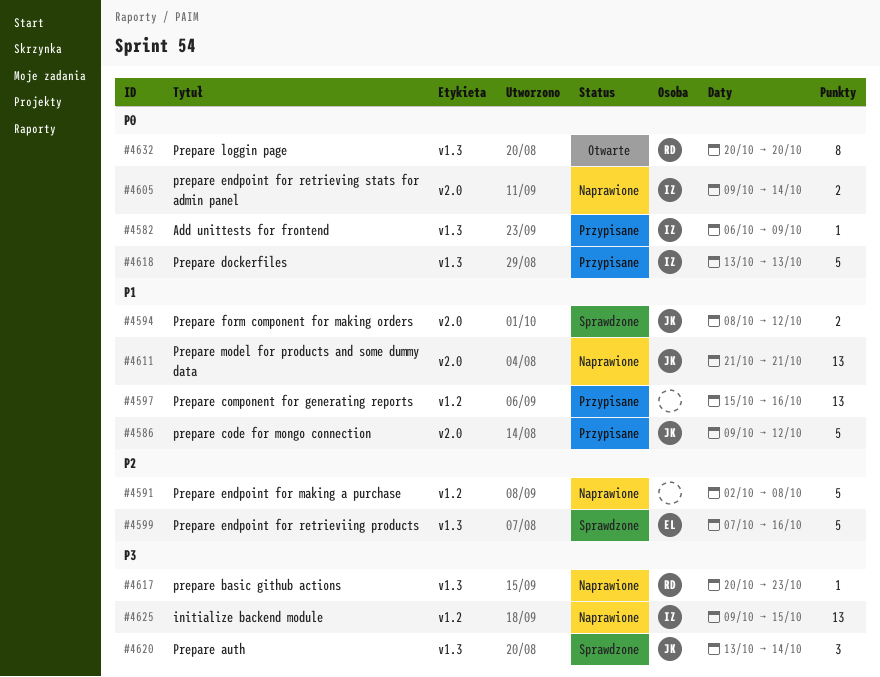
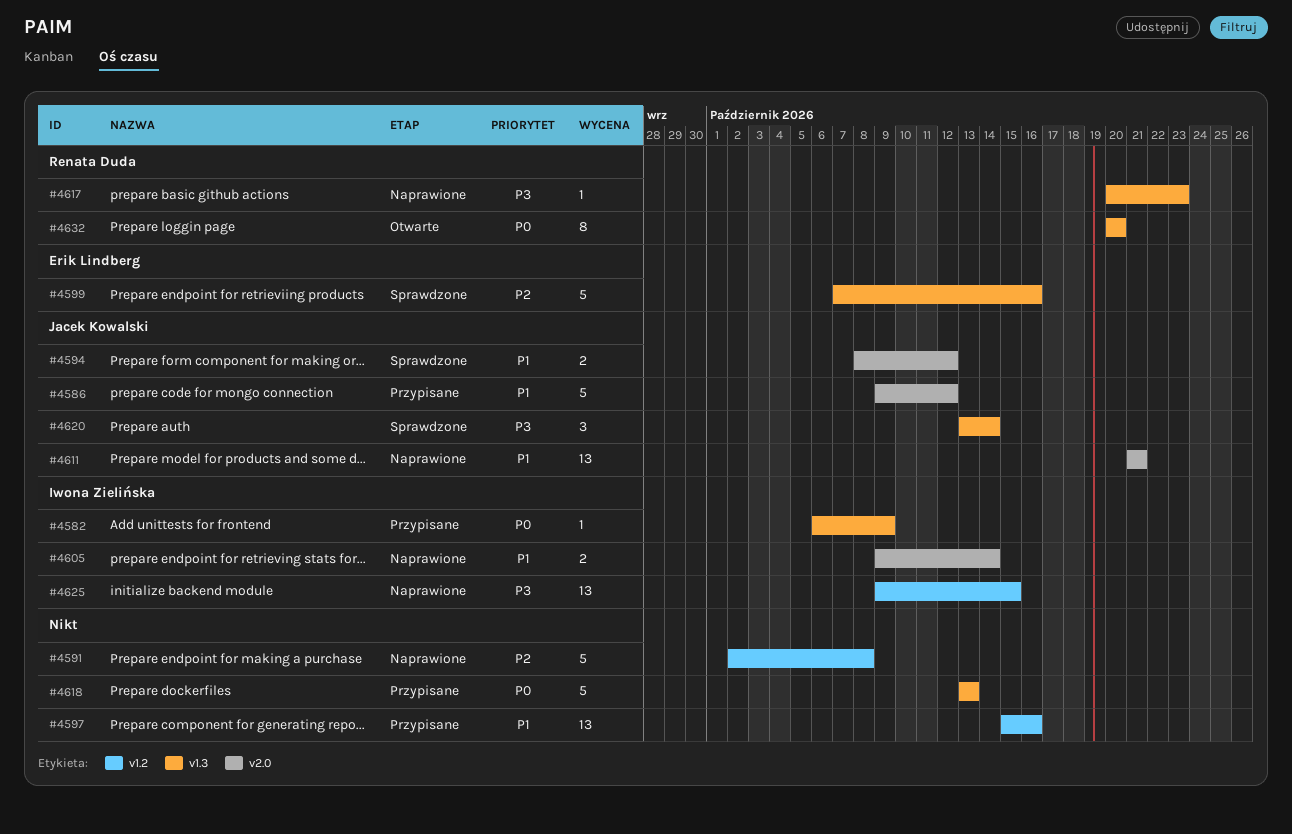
#4605, priority: P0 -> P1
#4618, owner: Iwona Zielińska -> none

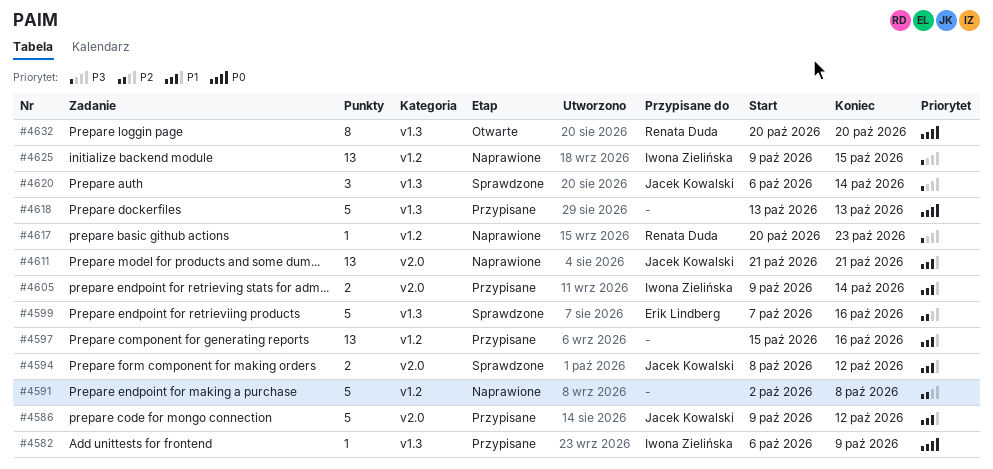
#4605, status: Naprawione -> Przypisane
#4617, label: v1.3 -> v1.2
#4620, start: Oct 13 -> Oct 6

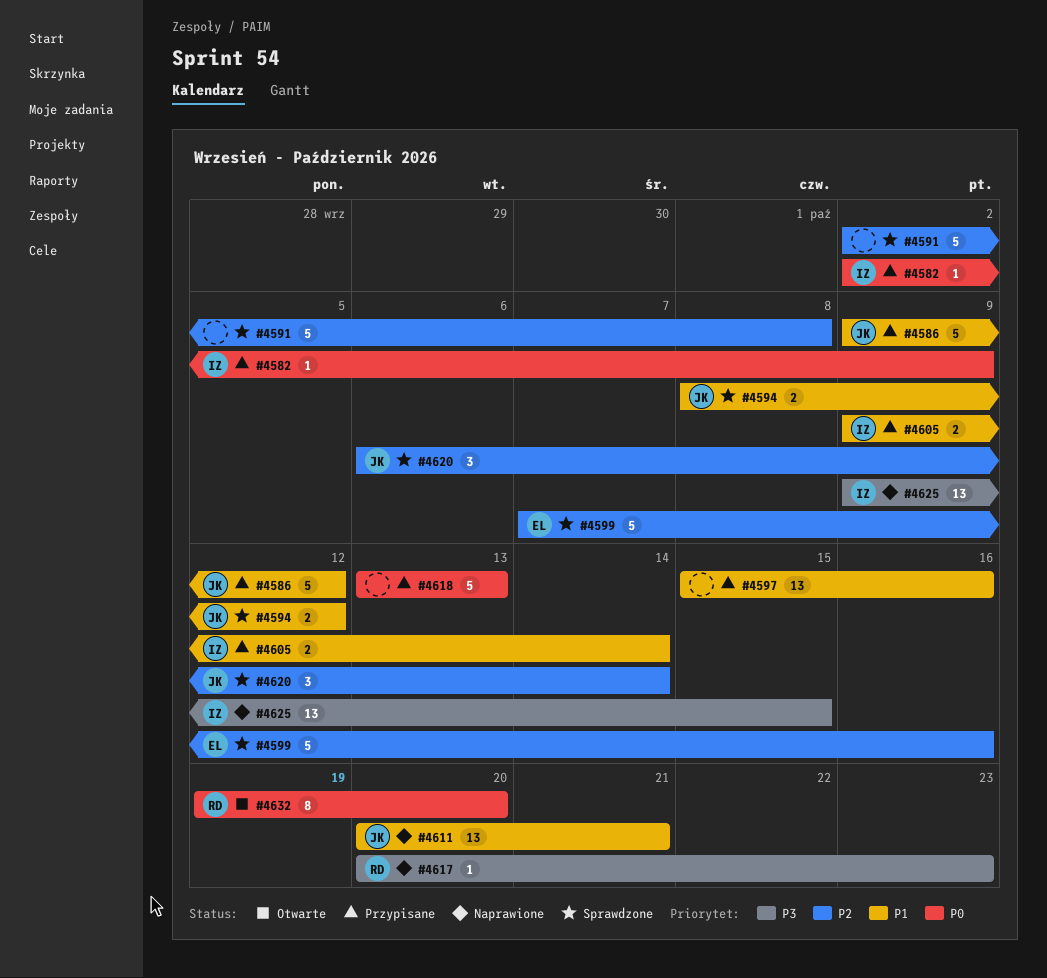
#4582, start: Oct 6 -> Oct 2
#4591, status: Naprawione -> Sprawdzone
#4611, start: Oct 21 -> Oct 20
#4620, priority: P3 -> P2
#4632, start: Oct 20 -> Oct 19

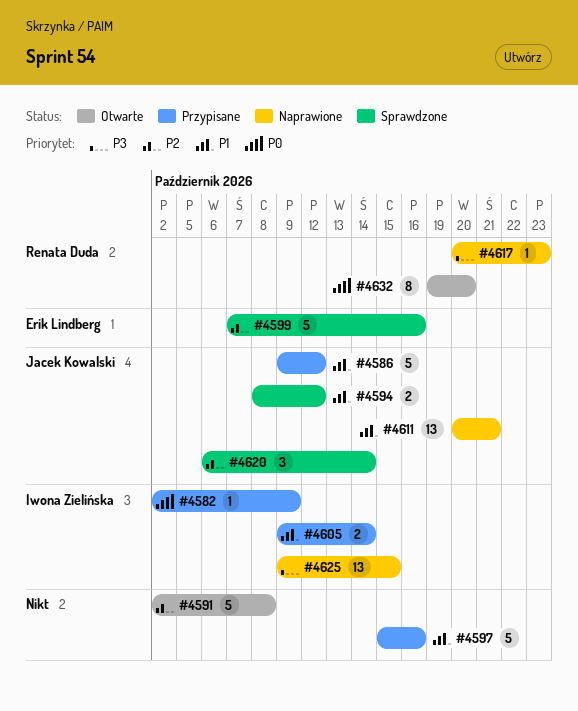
#4591, status: Sprawdzone -> Otwarte
#4597, estimate: 13 -> 5
#4618: present -> none

